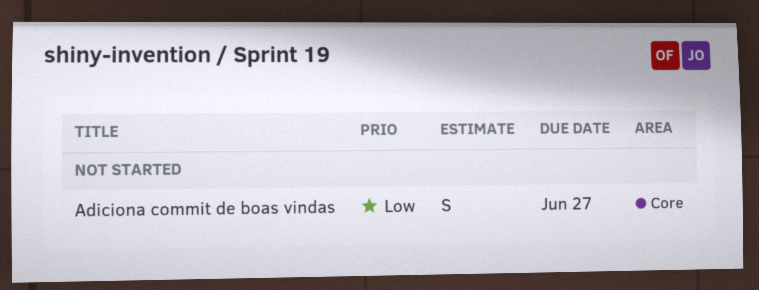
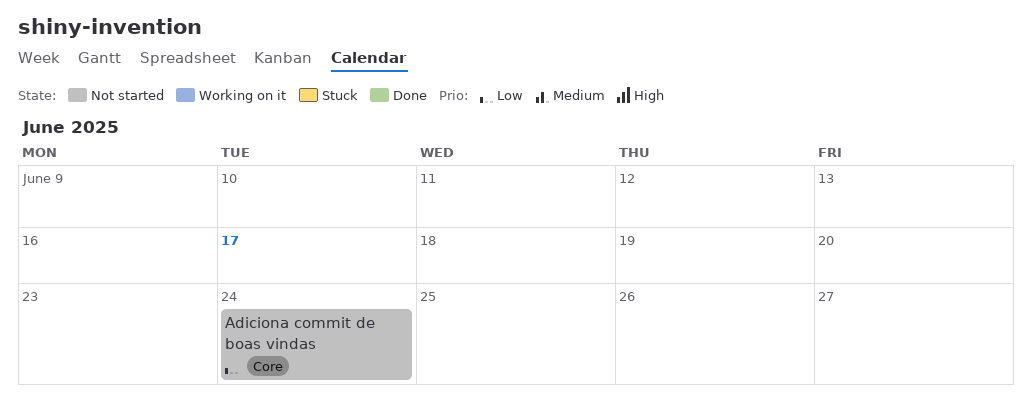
Adiciona commit de boas vindas, due: Jun 27 -> Jun 24

